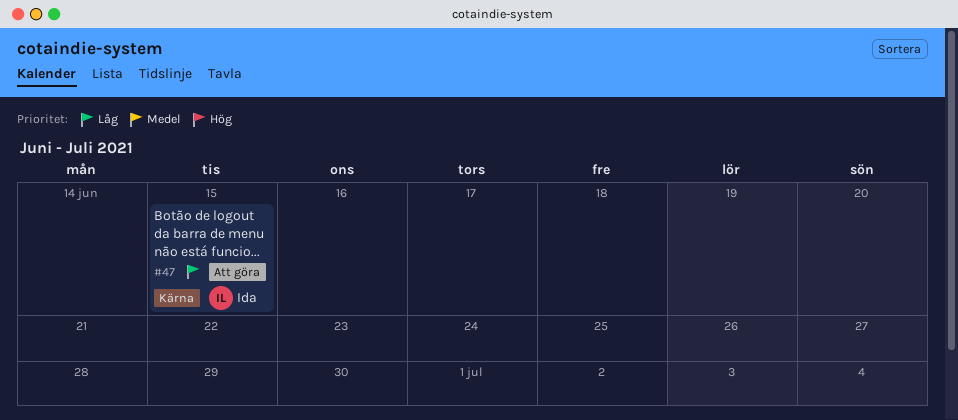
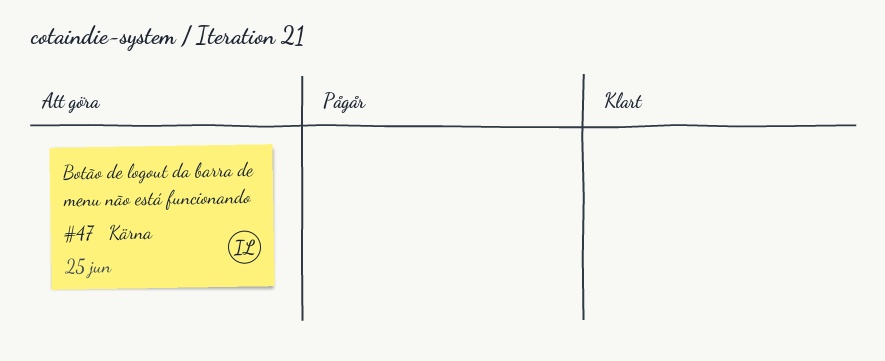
#47, due: Jun 15 -> Jun 25

